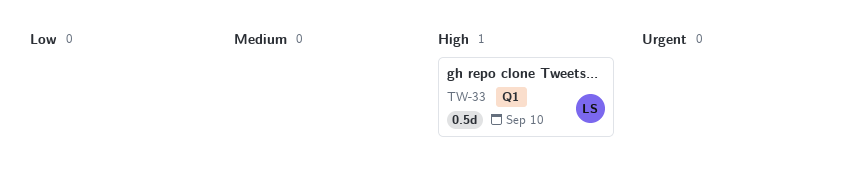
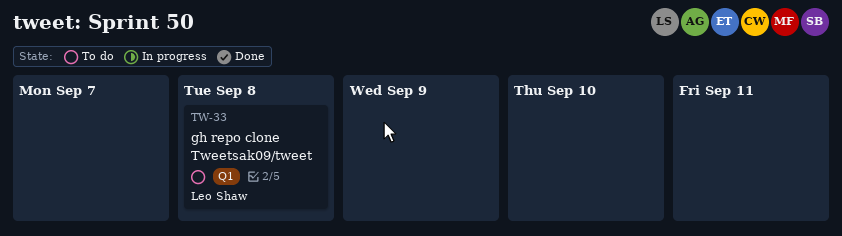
TW-33, due: Sep 10 -> Sep 8

